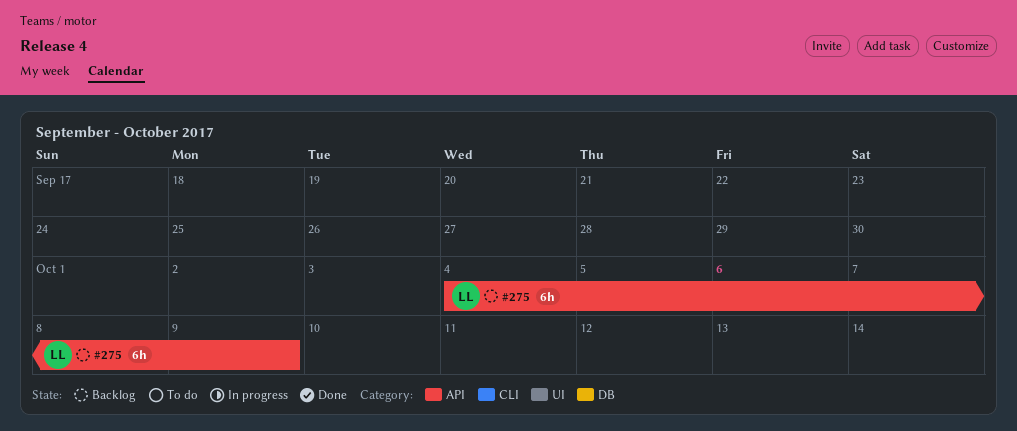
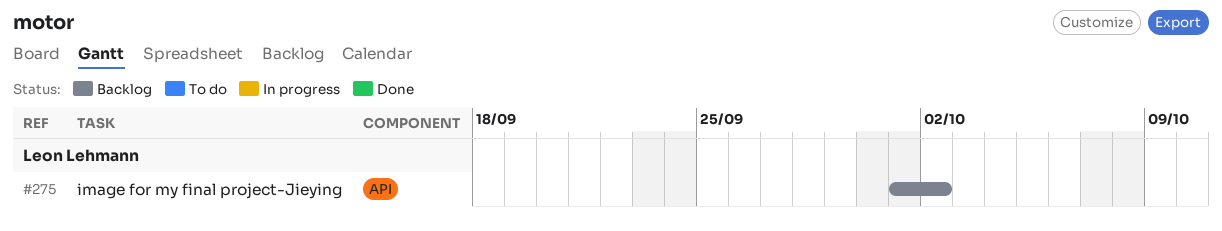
#275, start: Oct 4 -> Oct 1
#275, due: Oct 9 -> Oct 2

